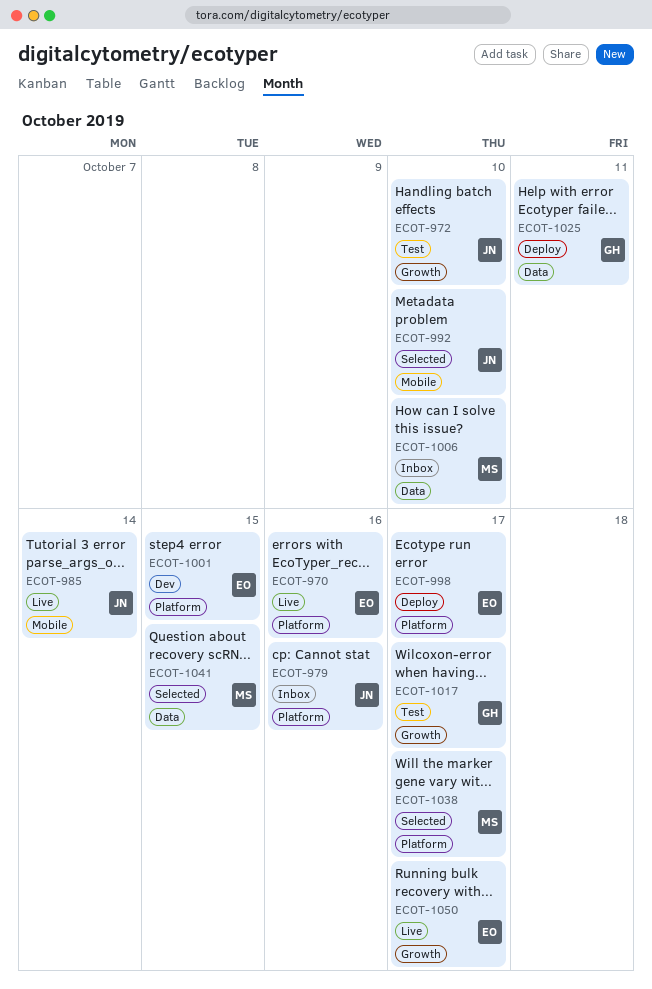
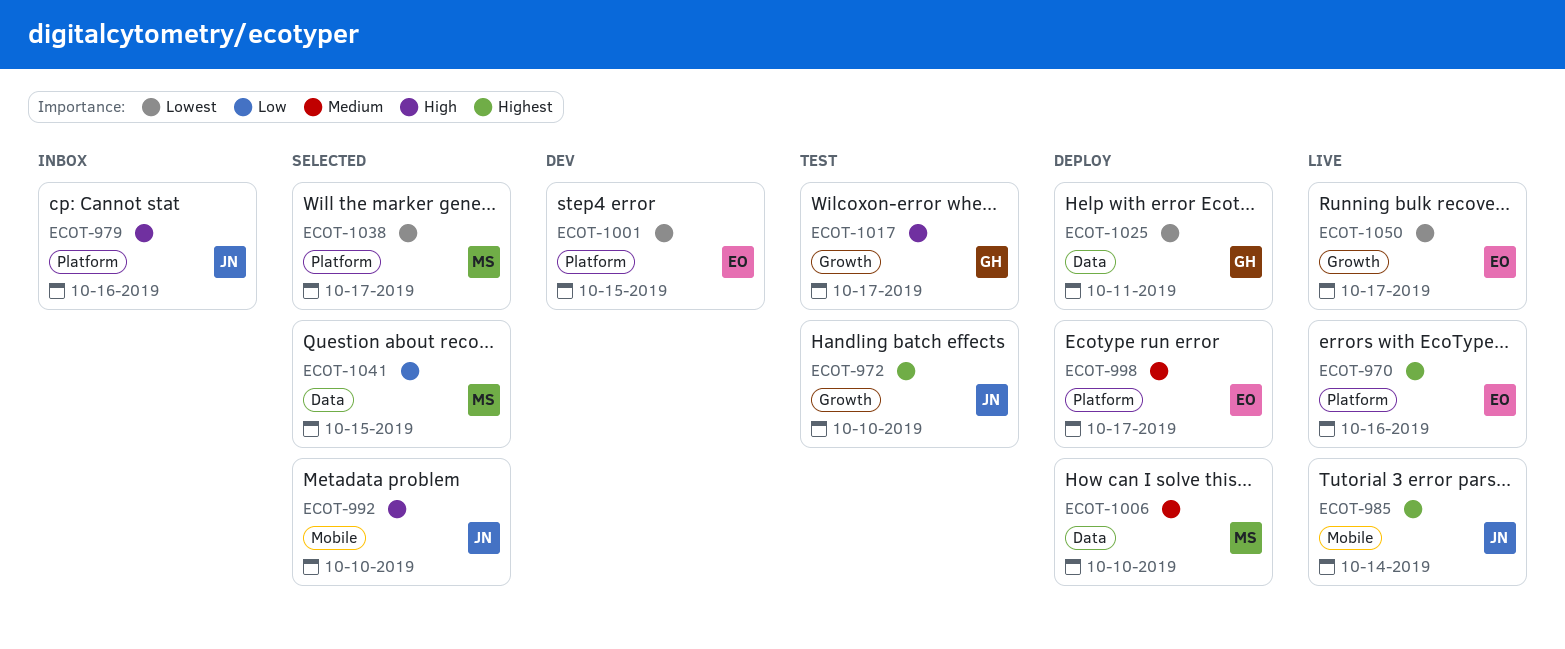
ECOT-1006, status: Inbox -> Deploy

